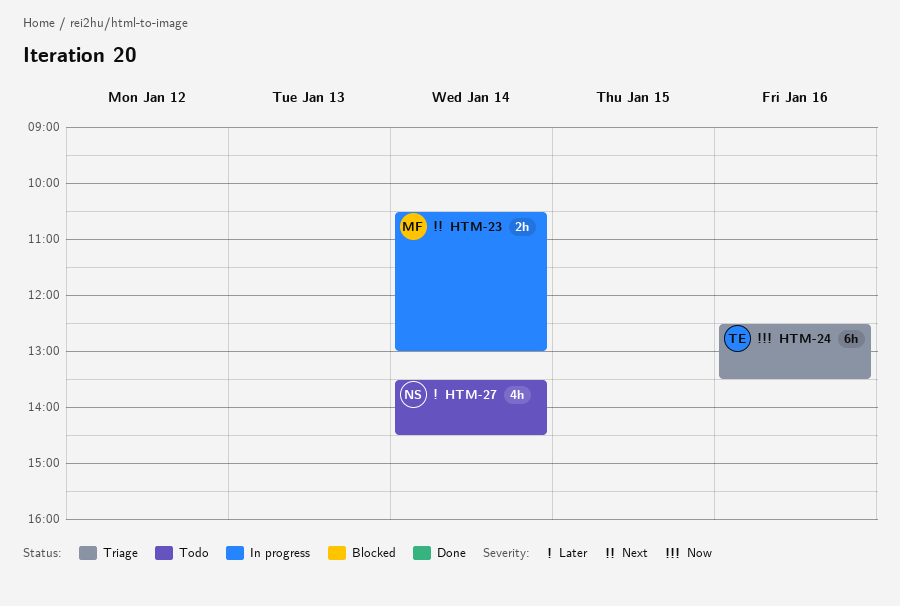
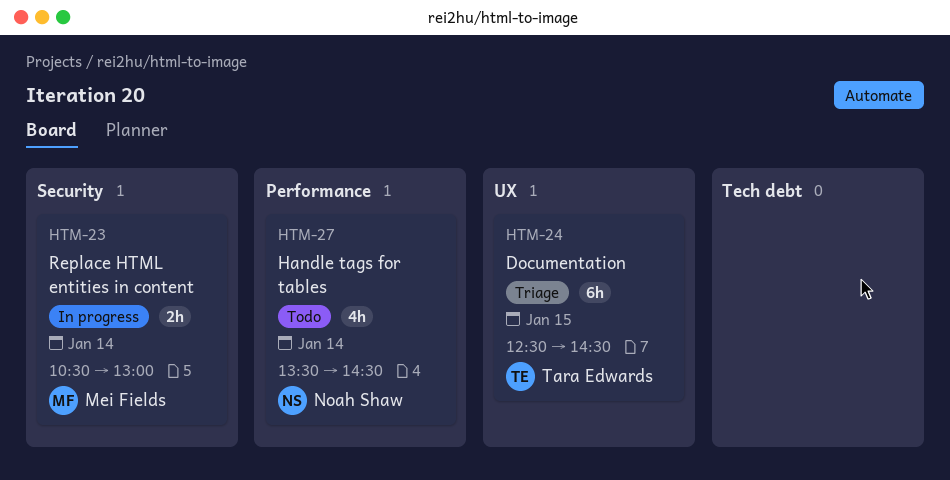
HTM-24, day: Jan 16 -> Jan 15
HTM-24, ends: 13:30 -> 14:30

